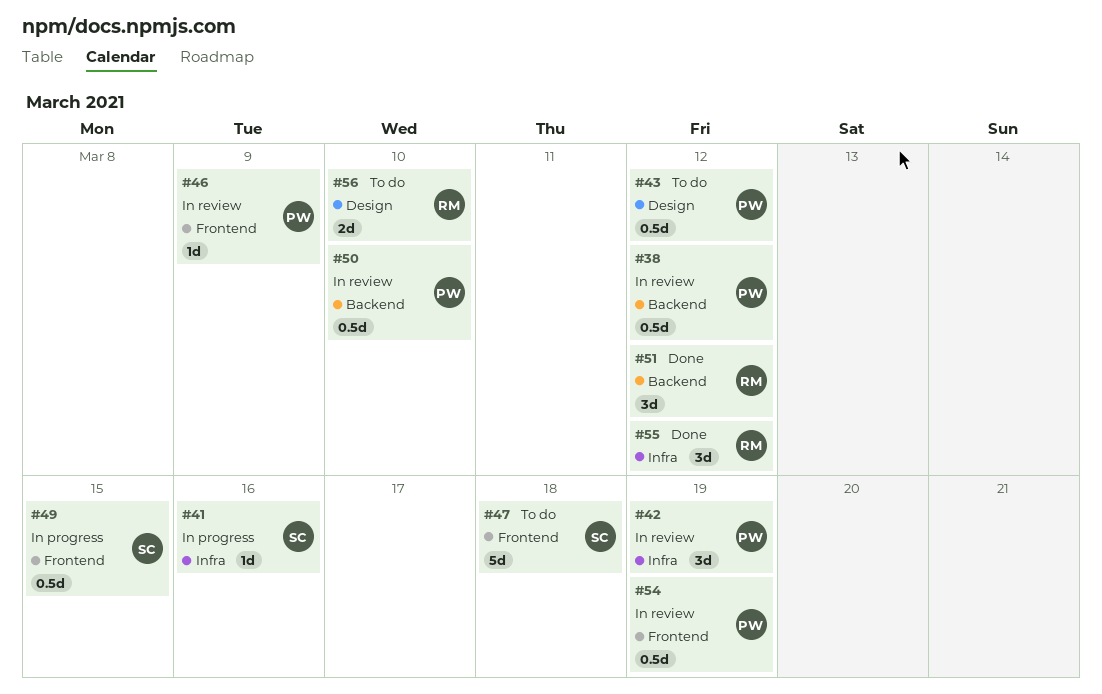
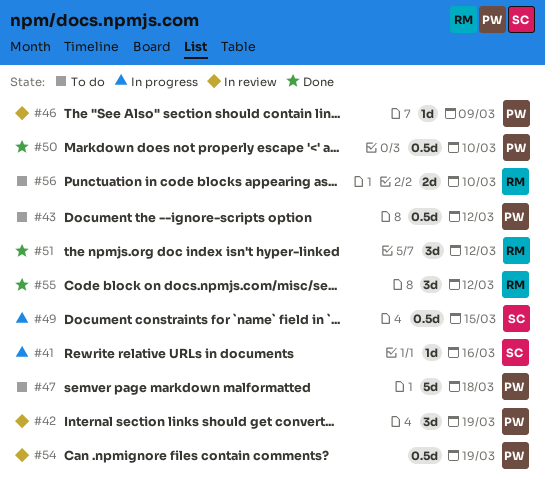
#38: present -> none
#47, owner: SC -> PW
#50, status: In review -> Done

